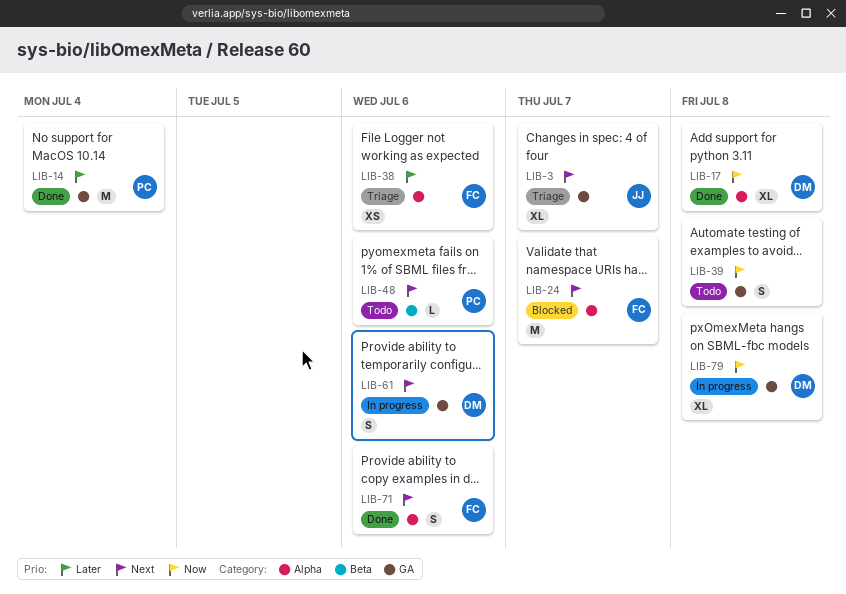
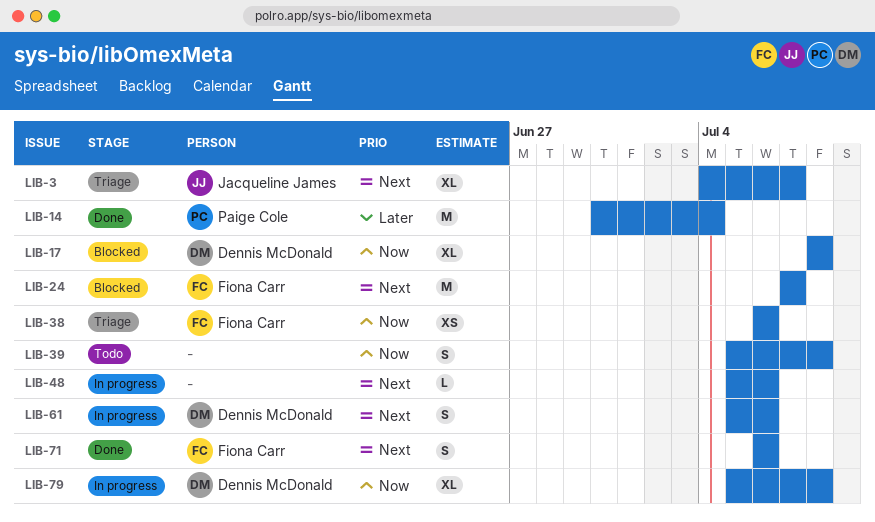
LIB-17, status: Done -> Blocked
LIB-38, priority: Later -> Now
LIB-48, status: Todo -> In progress
LIB-48, owner: Paige Cole -> none

